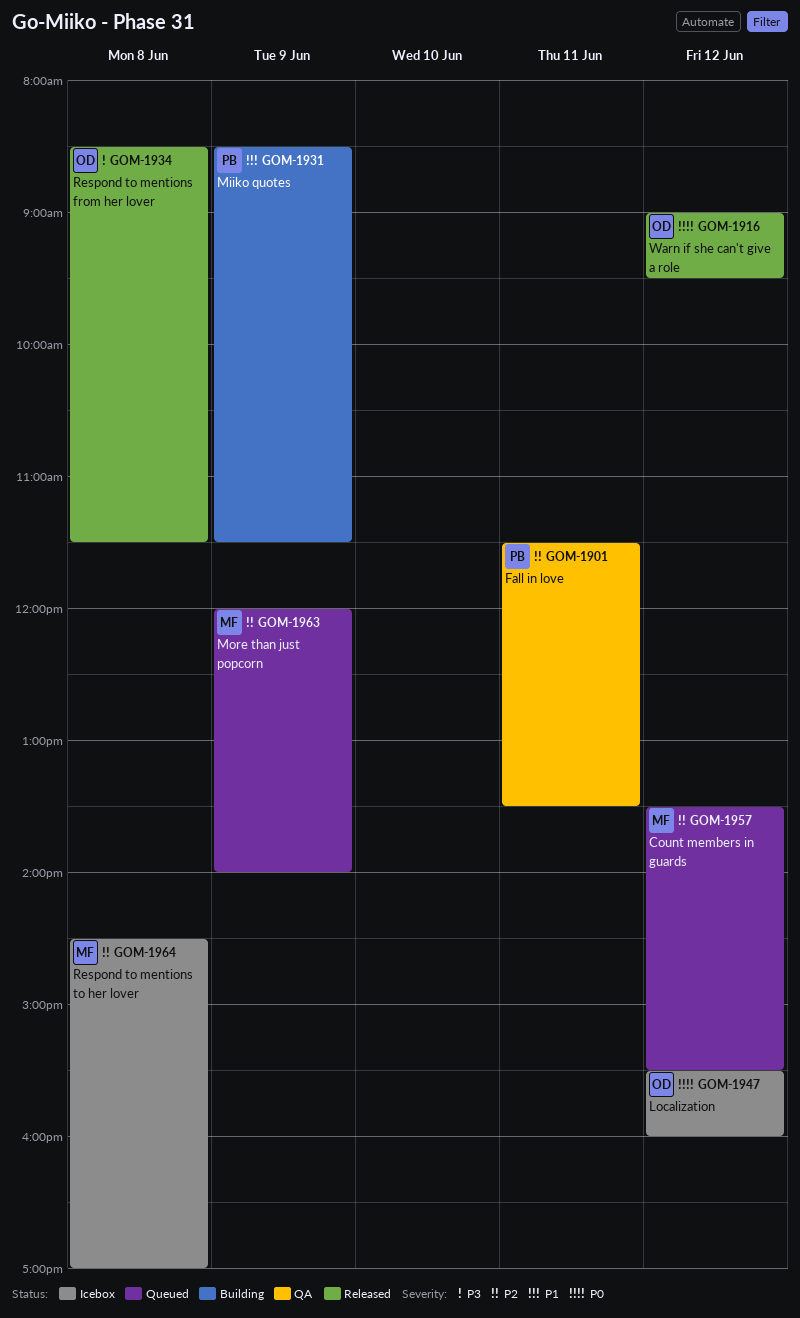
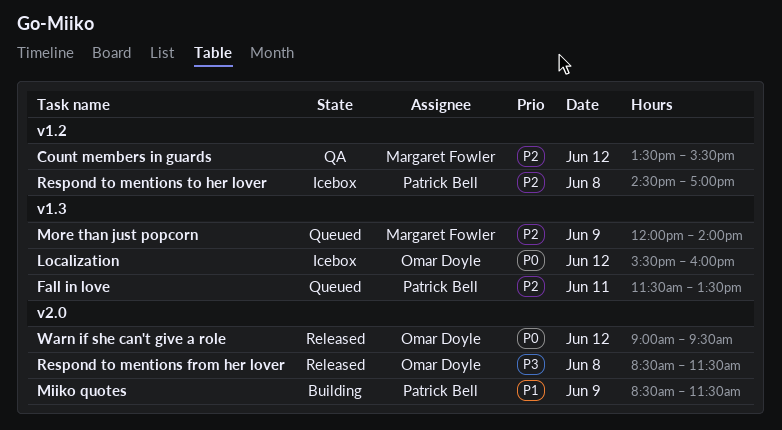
Count members in guards, status: Queued -> QA
Fall in love, status: QA -> Queued
Respond to mentions to her lover, owner: Margaret Fowler -> Patrick Bell

